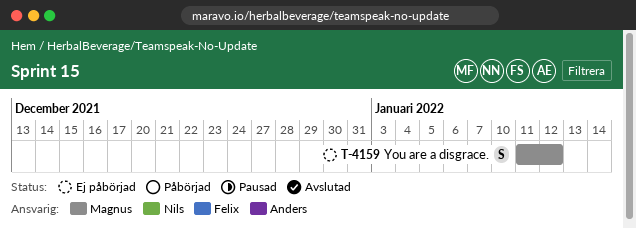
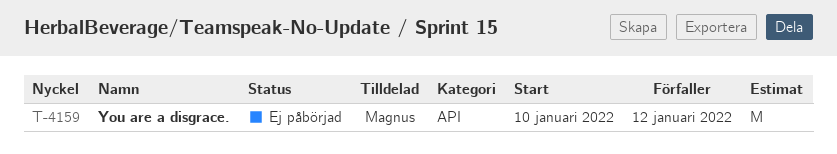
T-4159, estimate: S -> M
T-4159, start: Jan 11 -> Jan 10

